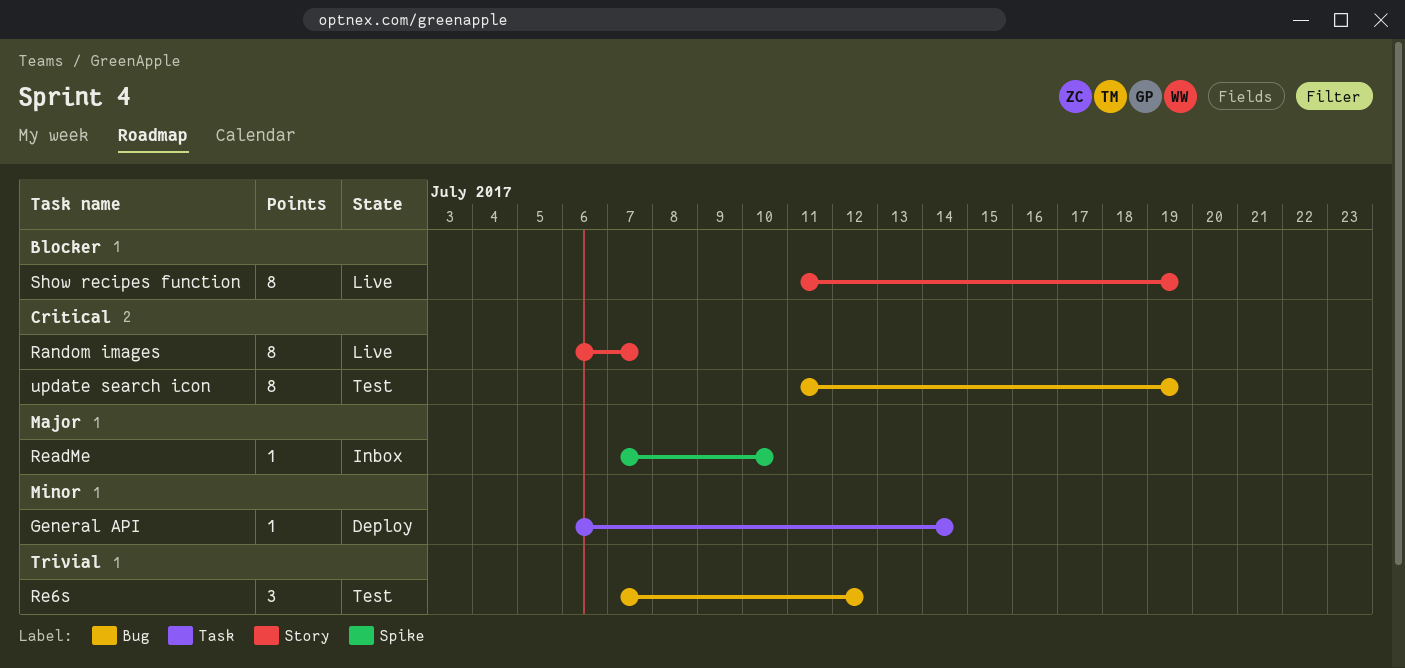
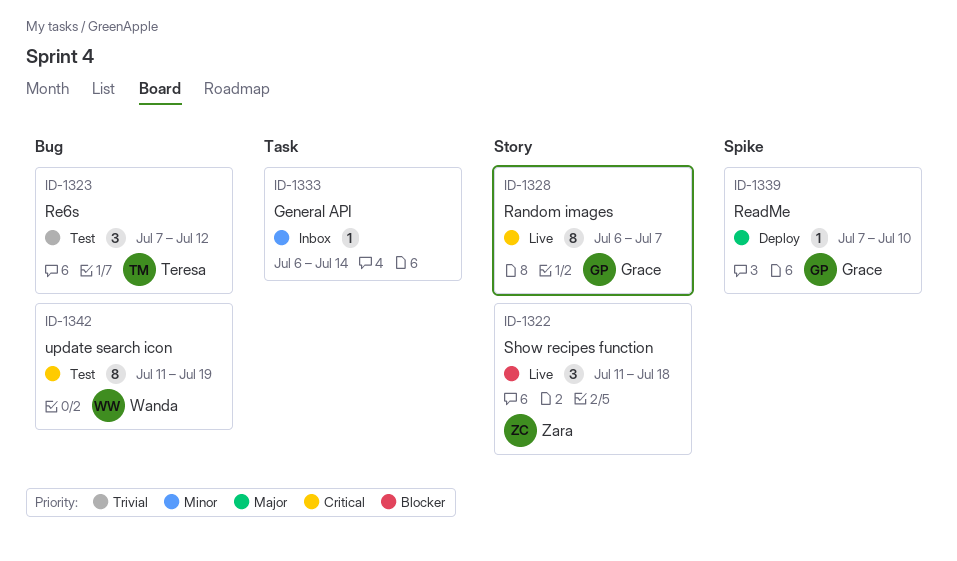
General API, status: Deploy -> Inbox
ReadMe, status: Inbox -> Deploy
Show recipes function, estimate: 8 -> 3
Show recipes function, due: Jul 19 -> Jul 18

